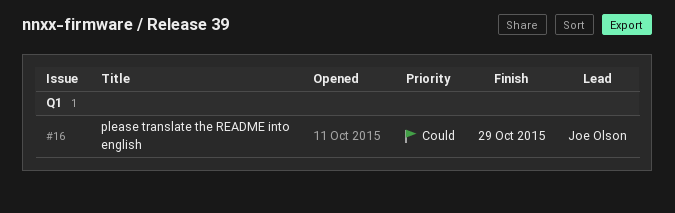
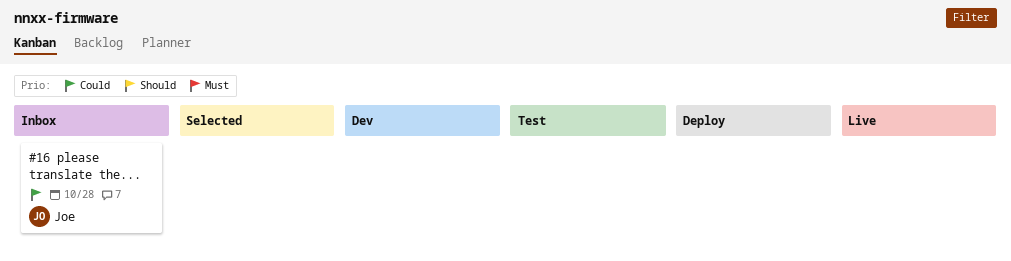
#16, due: Oct 29 -> Oct 28

